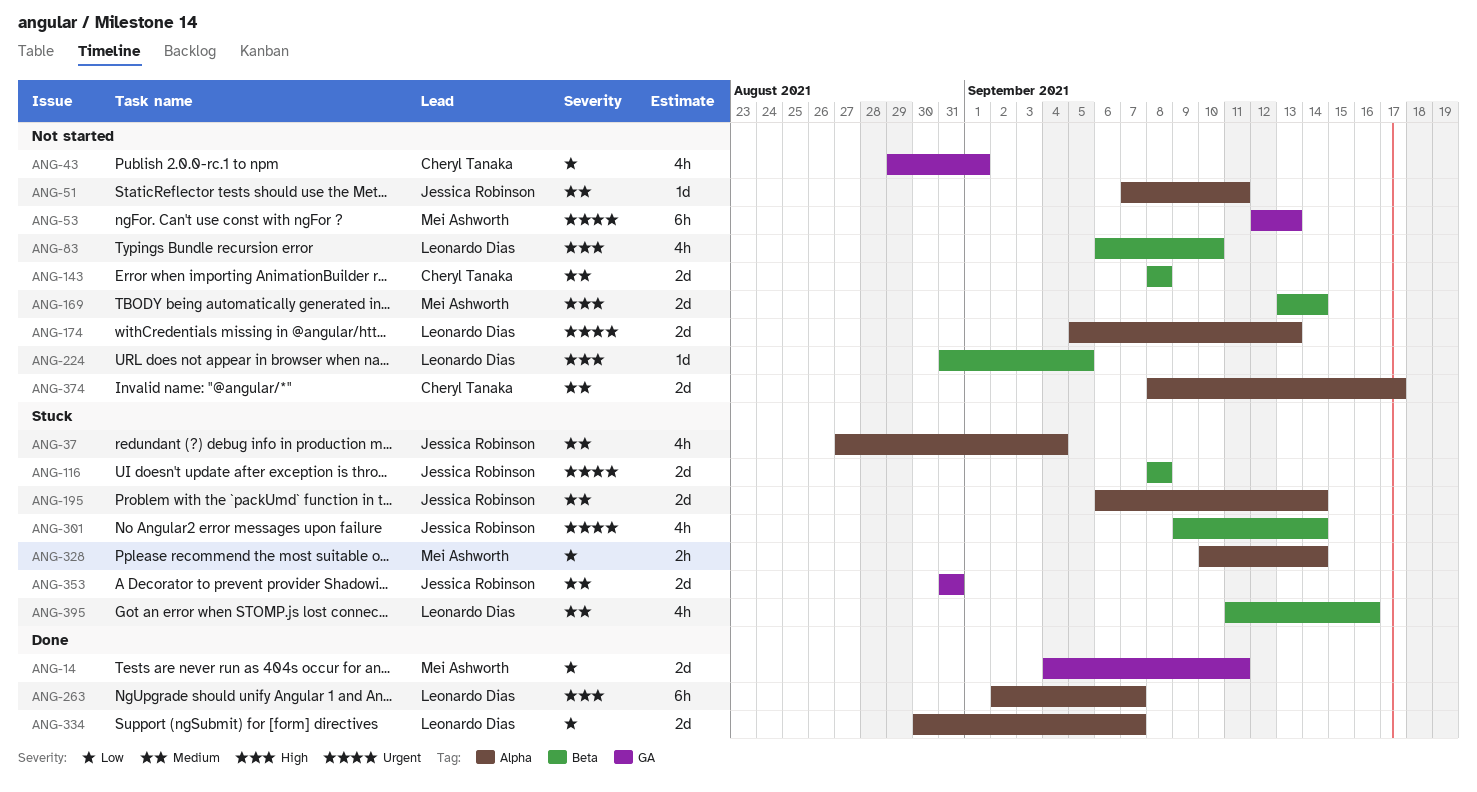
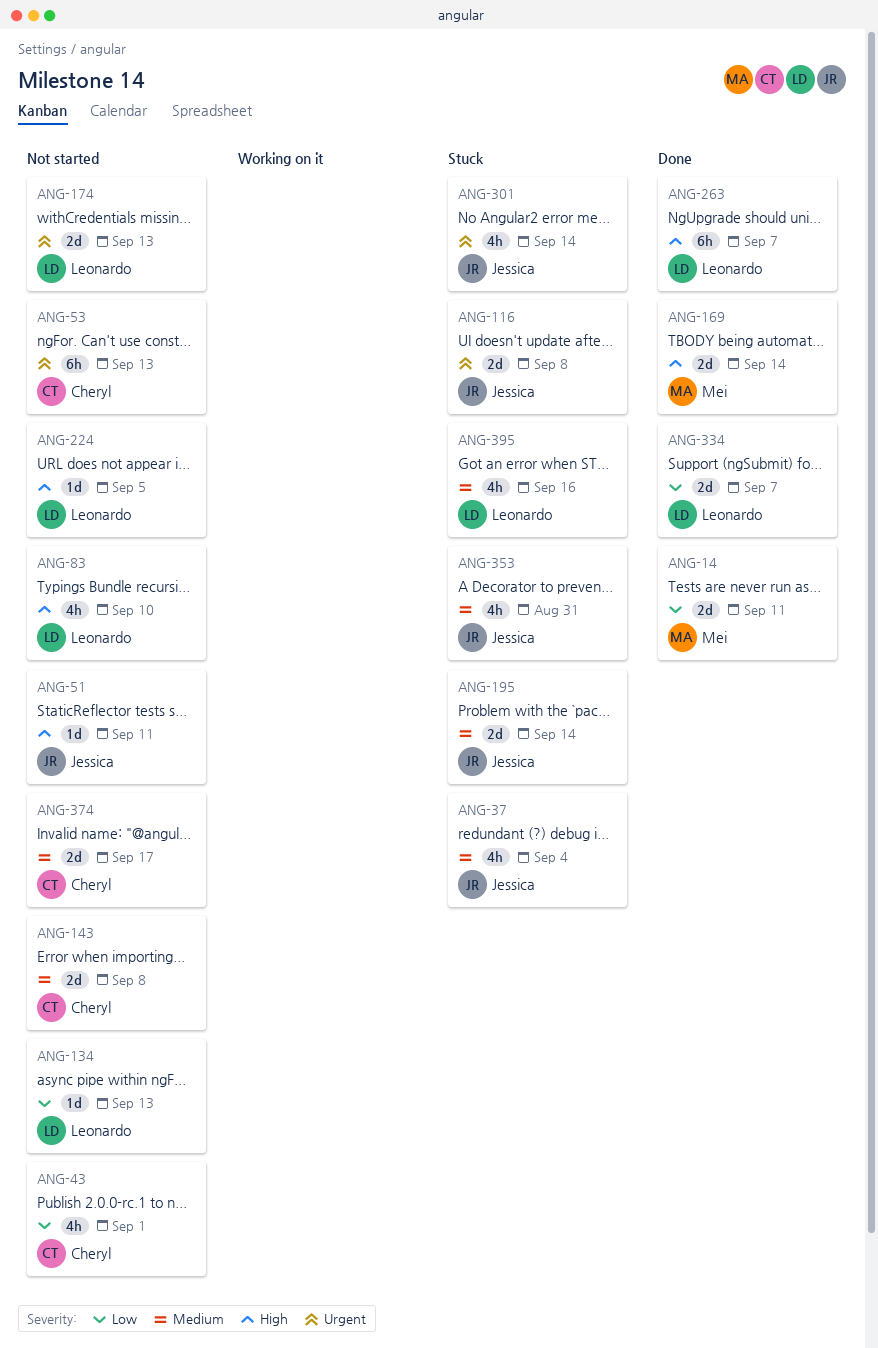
ANG-51, priority: Medium -> High
ANG-53, owner: Mei Ashworth -> Cheryl Tanaka
ANG-134: none -> present
ANG-169, status: Not started -> Done
ANG-328: present -> none
ANG-353, estimate: 2d -> 4h

